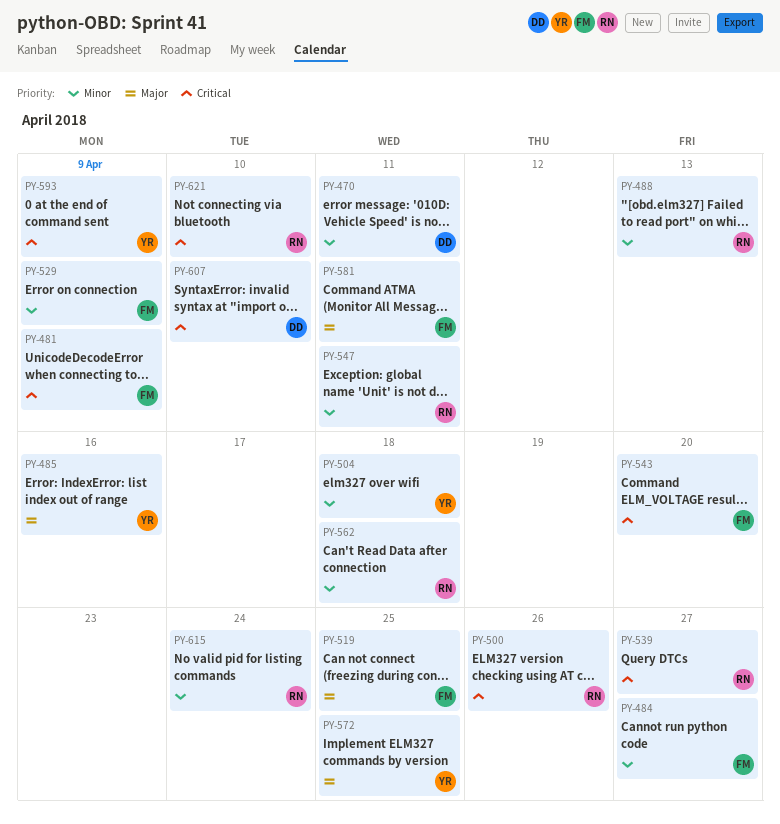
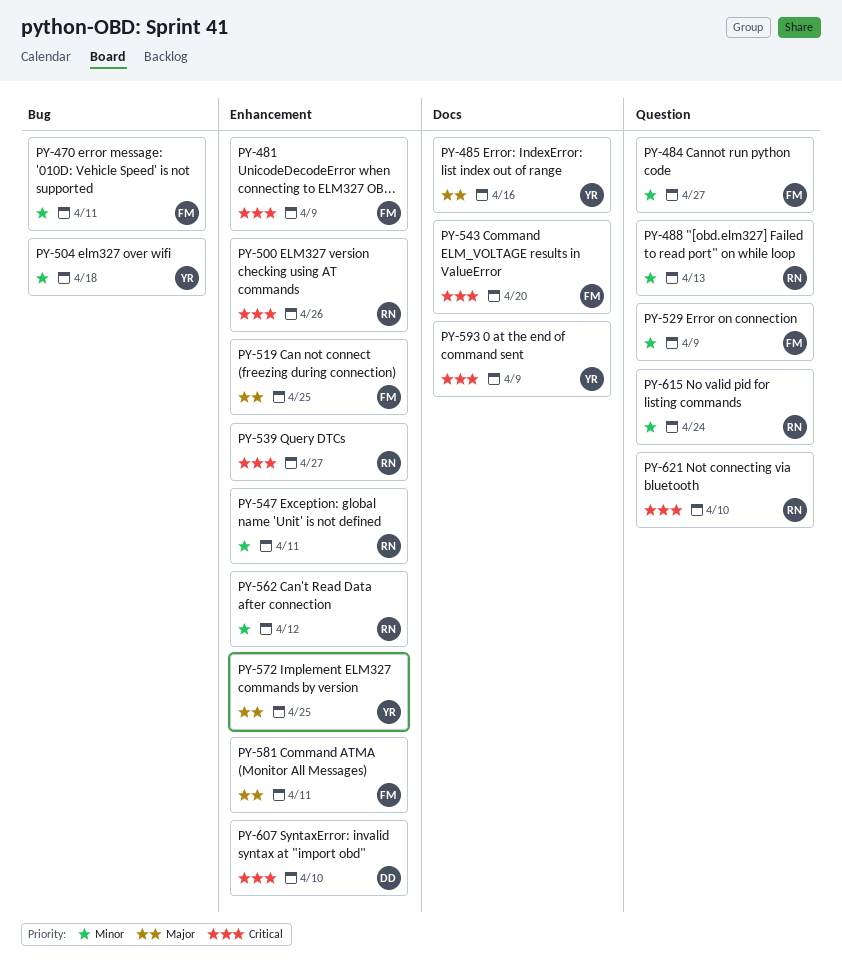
PY-470, owner: DD -> FM
PY-562, due: Apr 18 -> Apr 12

